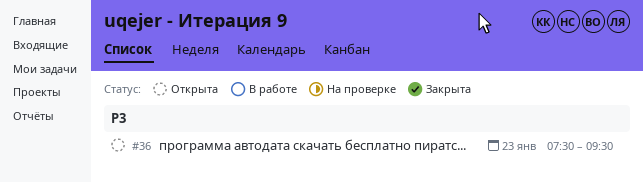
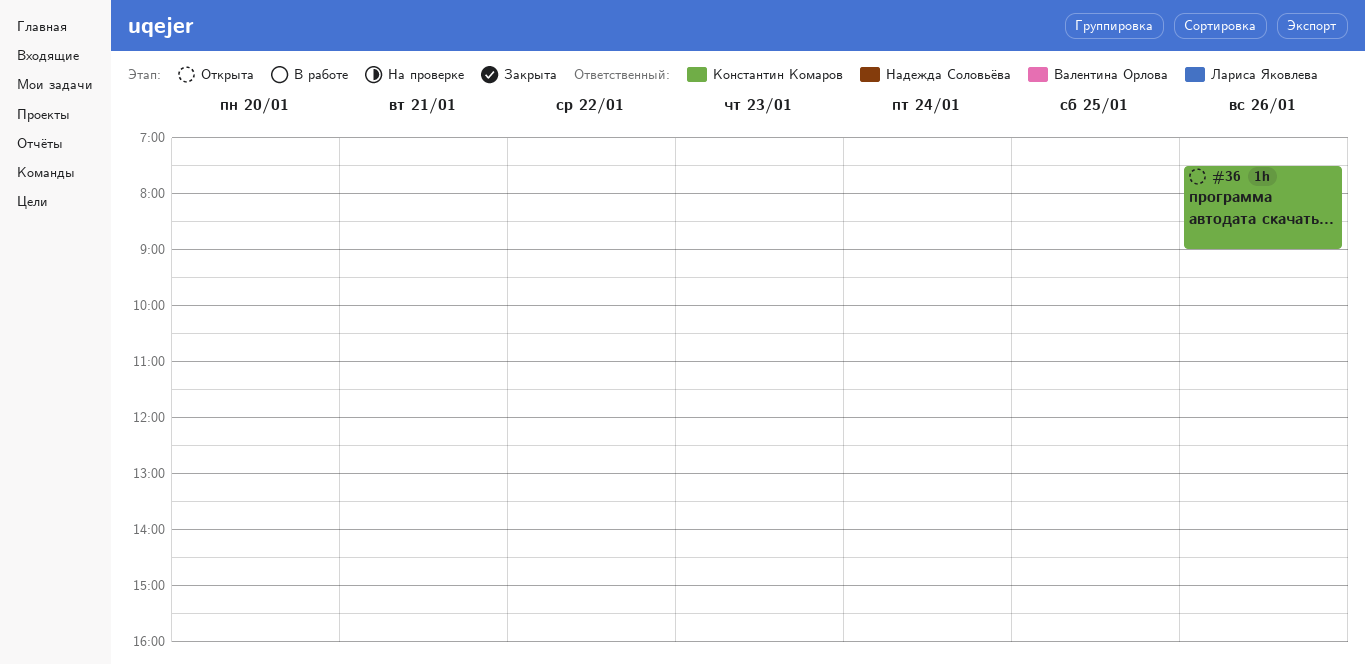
#36, day: Jan 23 -> Jan 26
#36, ends: 09:30 -> 09:00

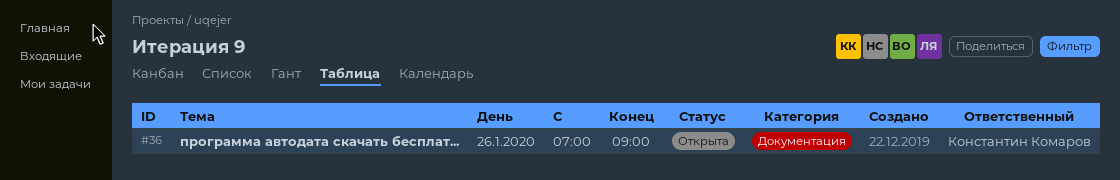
#36, begins: 07:30 -> 07:00

